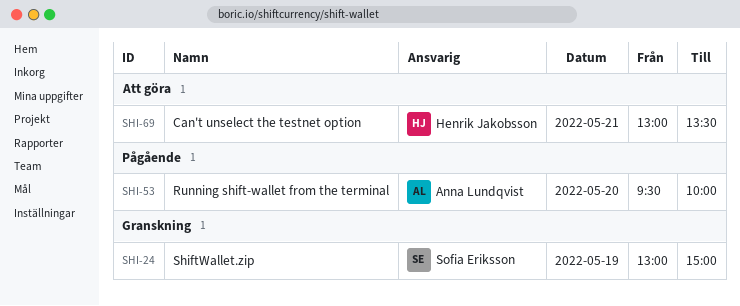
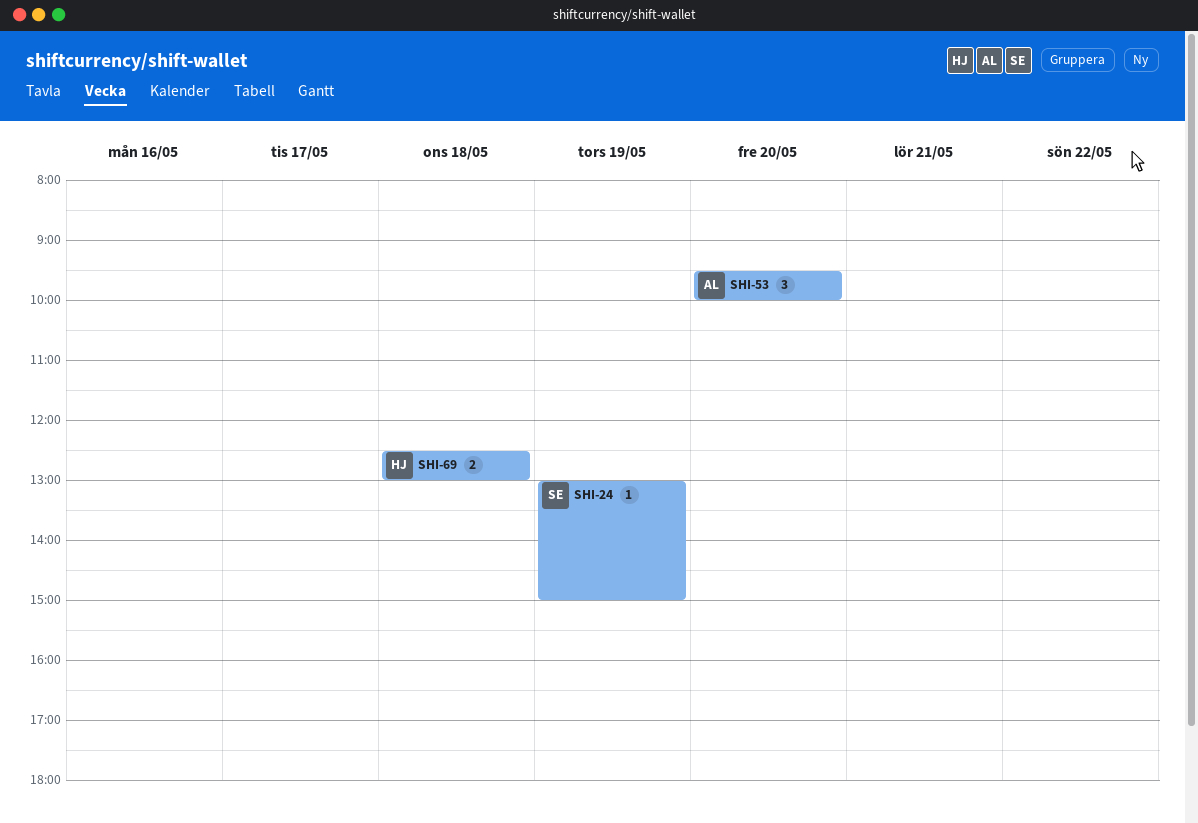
SHI-69, day: May 21 -> May 18
SHI-69, begins: 13:00 -> 12:30
SHI-69, ends: 13:30 -> 13:00

